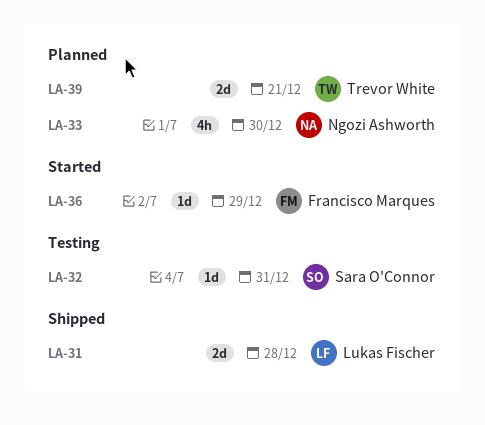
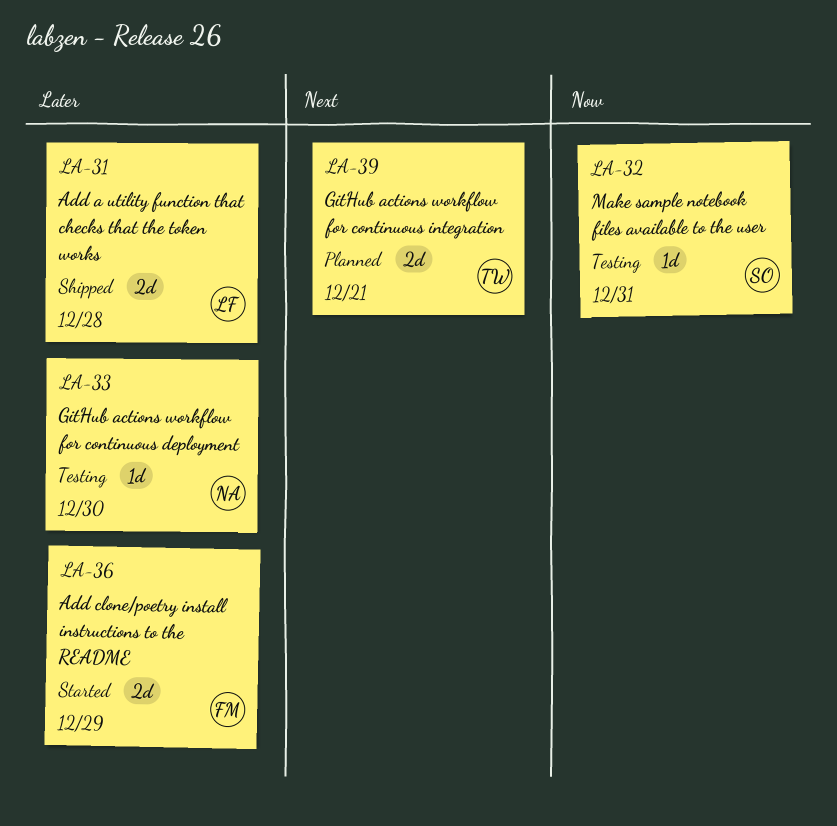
LA-33, status: Planned -> Testing
LA-33, estimate: 4h -> 1d
LA-36, estimate: 1d -> 2d

